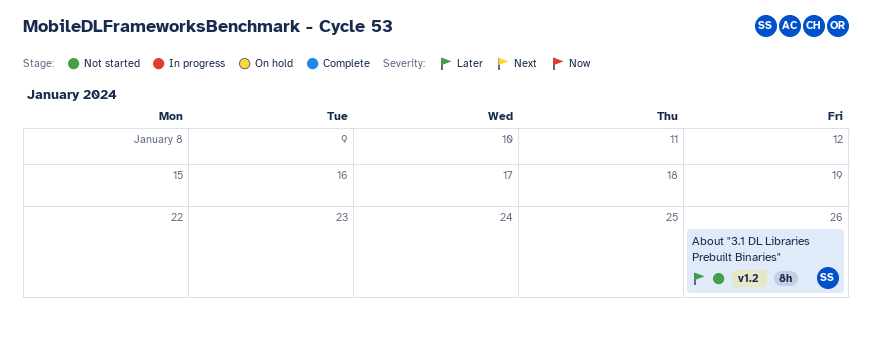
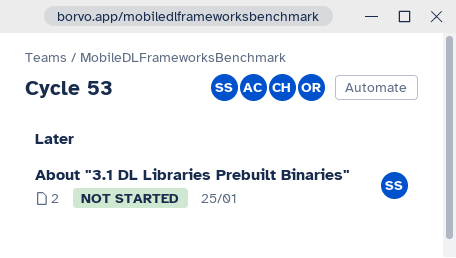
About "3.1 DL Libraries Prebuilt Binaries", due: Jan 26 -> Jan 25

